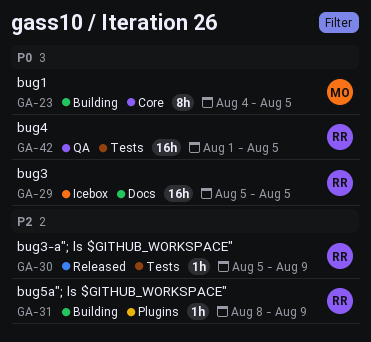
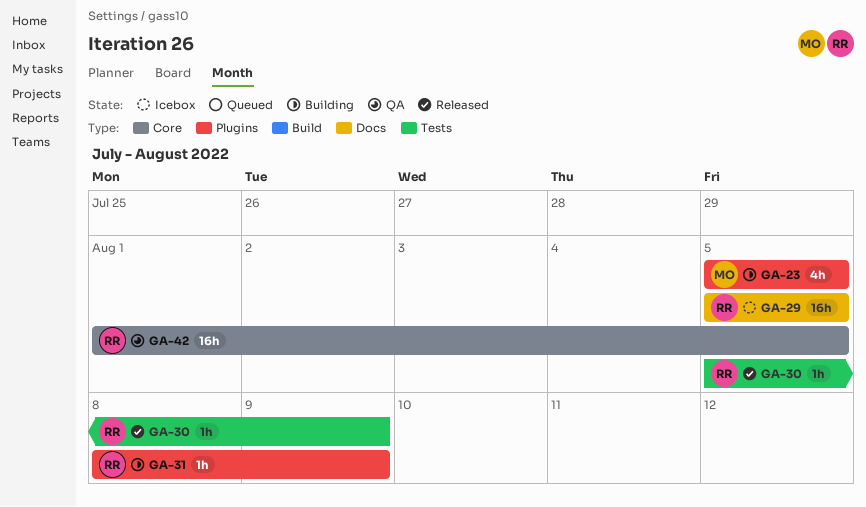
GA-23, label: Core -> Plugins
GA-23, estimate: 8h -> 4h
GA-23, start: Aug 4 -> Aug 5
GA-42, label: Tests -> Core

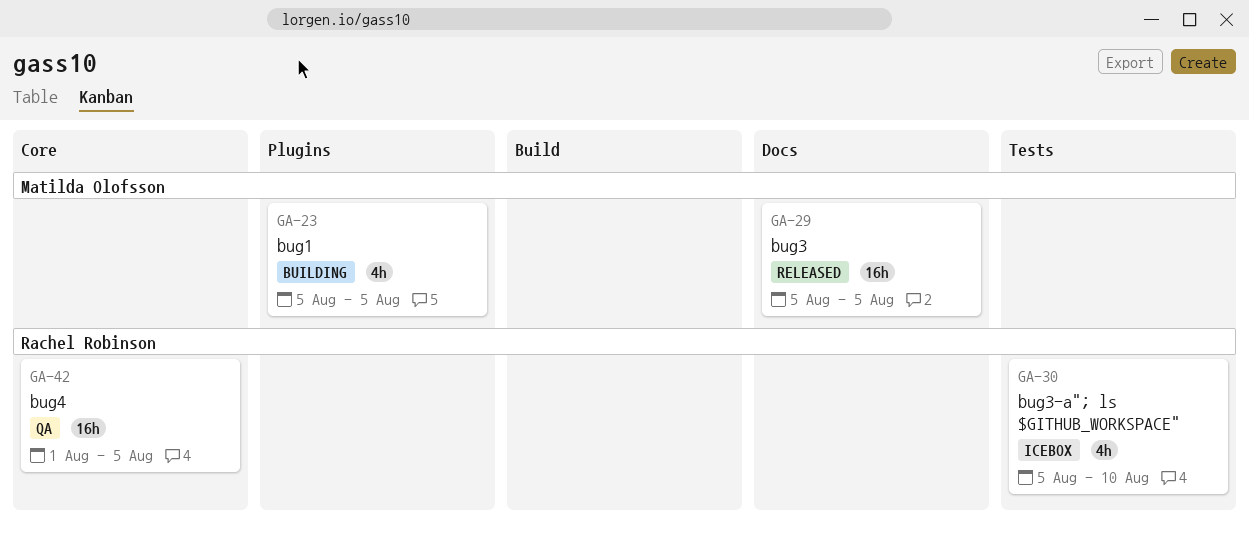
GA-29, status: Icebox -> Released
GA-29, owner: Rachel Robinson -> Matilda Olofsson
GA-30, status: Released -> Icebox
GA-30, estimate: 1h -> 4h
GA-30, due: Aug 9 -> Aug 10
GA-31: present -> none

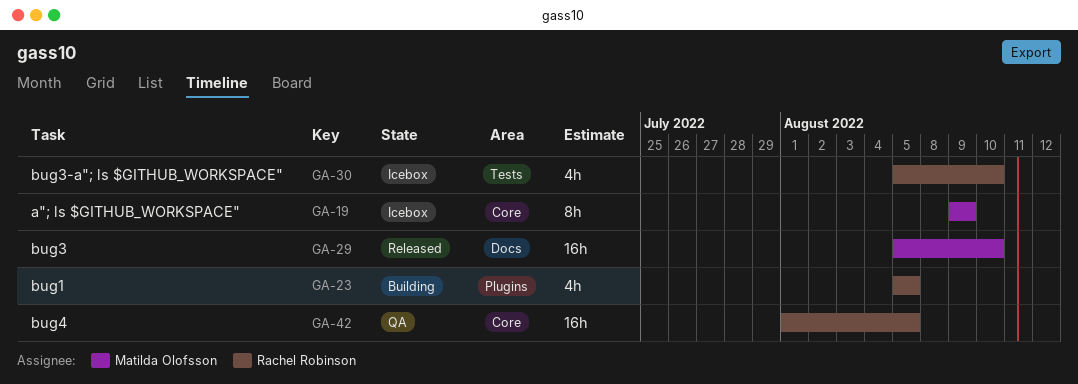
GA-19: none -> present
GA-23, owner: Matilda Olofsson -> Rachel Robinson
GA-29, due: Aug 5 -> Aug 10

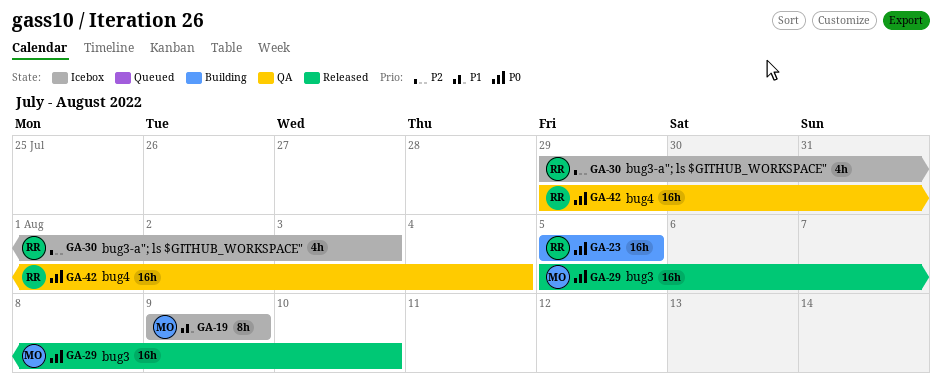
GA-23, estimate: 4h -> 16h
GA-30, start: Aug 5 -> Jul 29
GA-30, due: Aug 10 -> Aug 3
GA-42, start: Aug 1 -> Jul 29
GA-42, due: Aug 5 -> Aug 4

